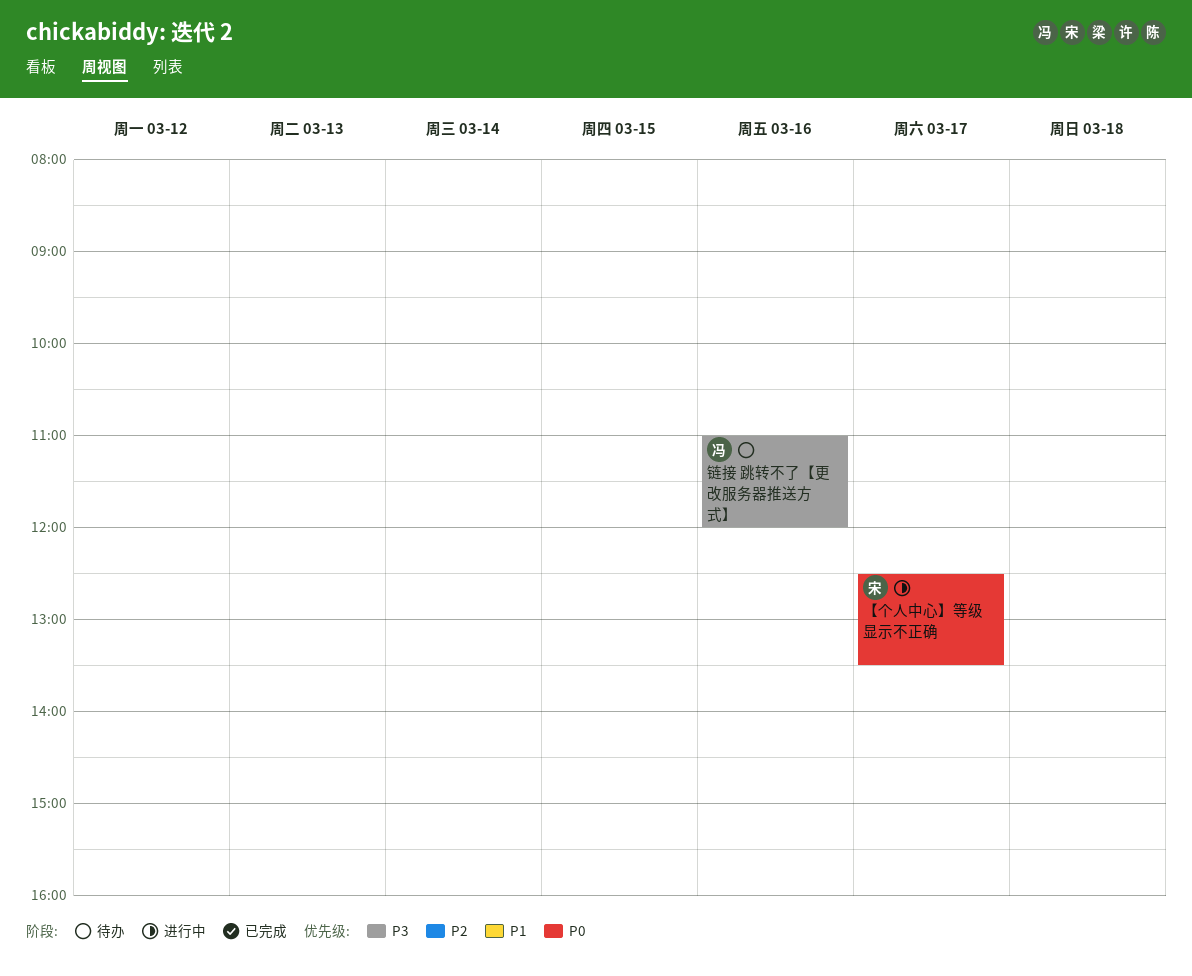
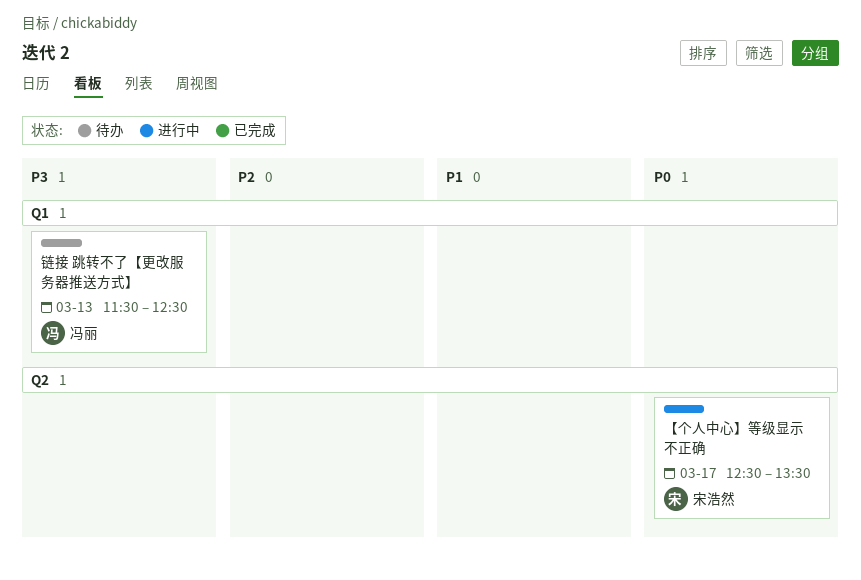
链接 跳转不了【更改服务器推送方式】, day: Mar 16 -> Mar 13
链接 跳转不了【更改服务器推送方式】, begins: 11:00 -> 11:30
链接 跳转不了【更改服务器推送方式】, ends: 12:00 -> 12:30

